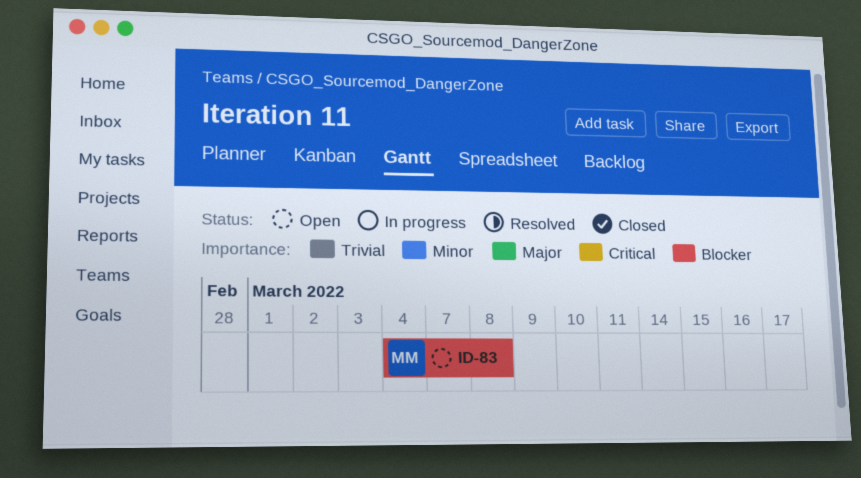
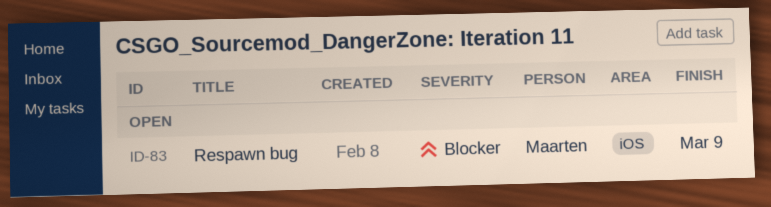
ID-83, due: Mar 8 -> Mar 9

